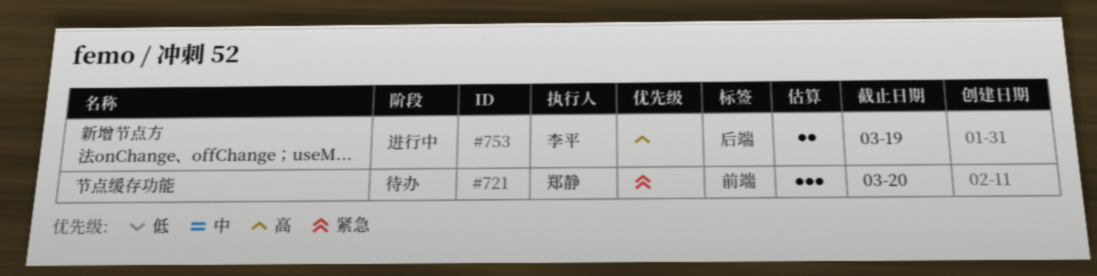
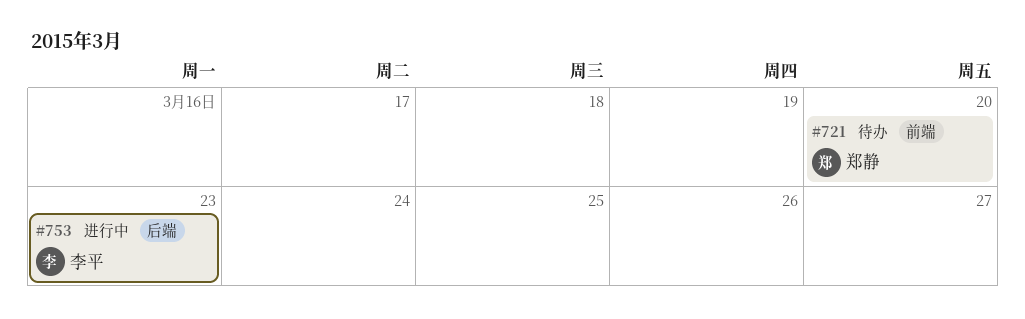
#753, due: Mar 19 -> Mar 23

